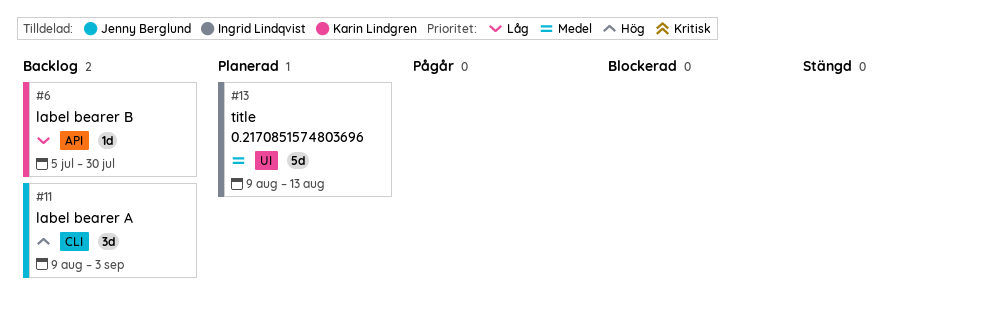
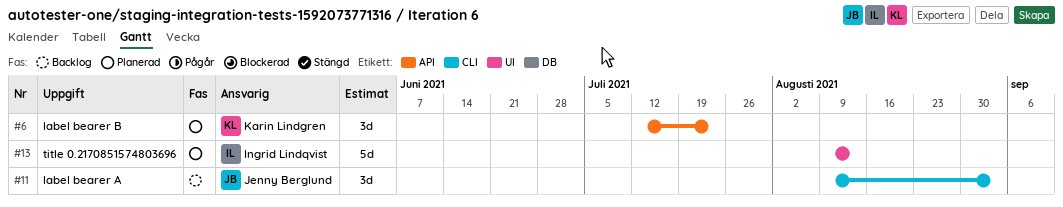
#6, status: Backlog -> Planerad
#6, estimate: 1d -> 3d
#6, start: Jul 5 -> Jul 12
#6, due: Jul 30 -> Jul 23

